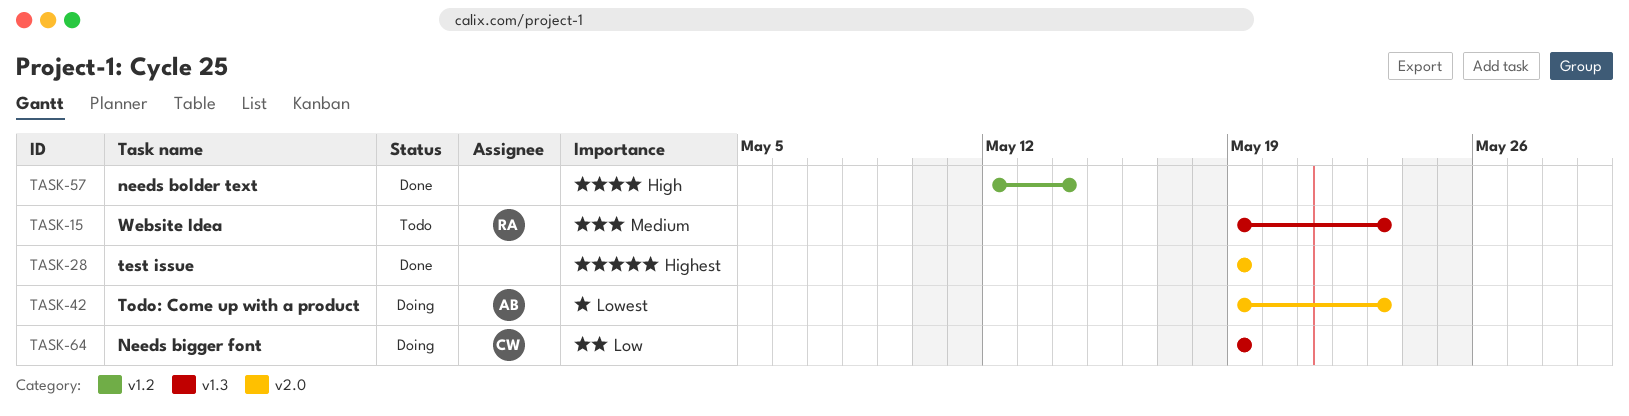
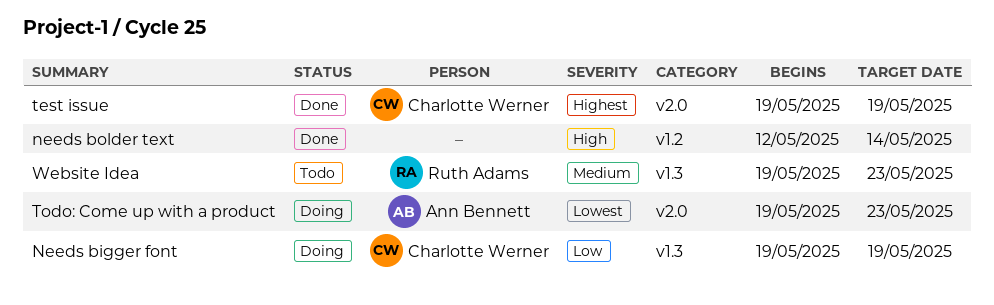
test issue, owner: none -> Charlotte Werner

